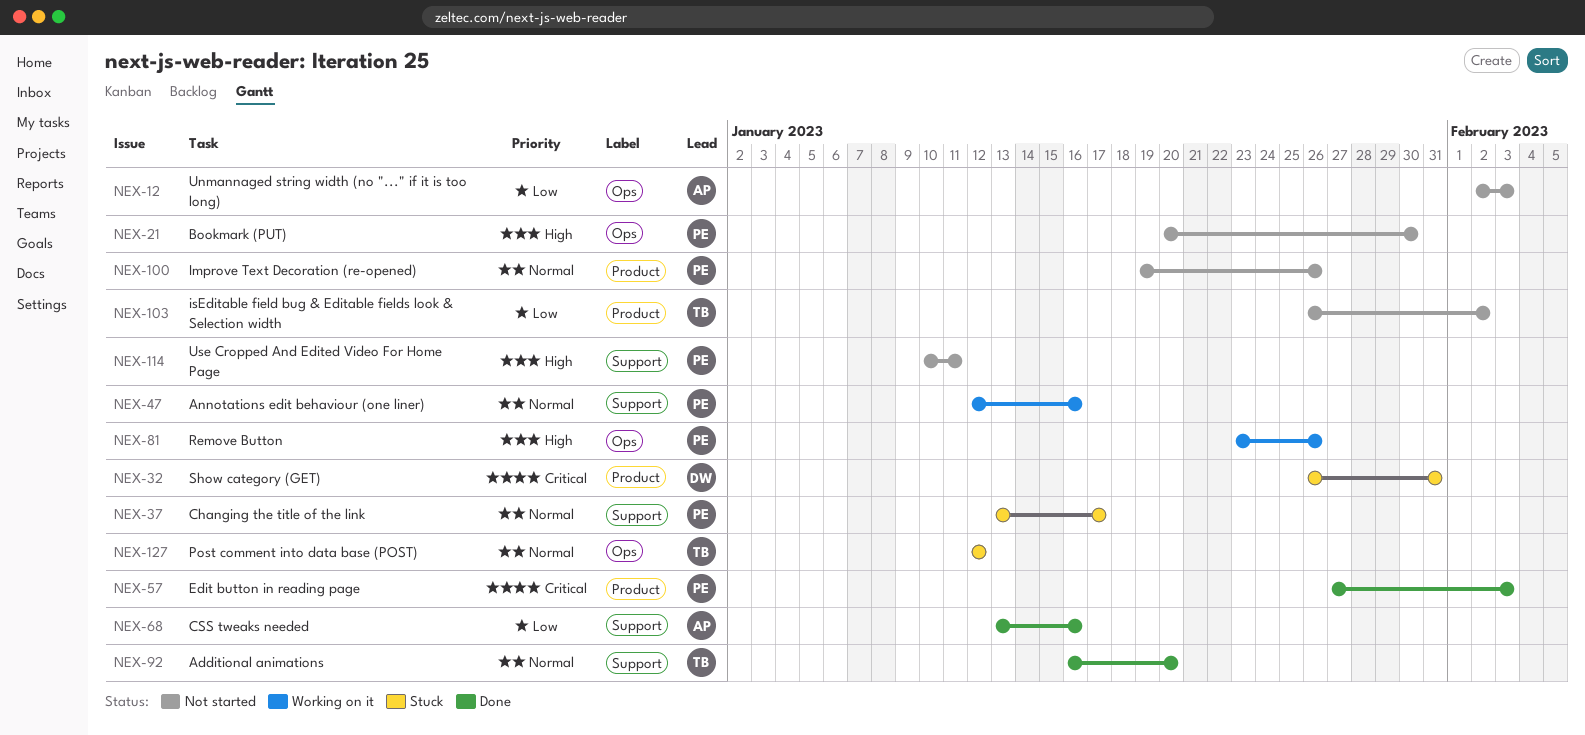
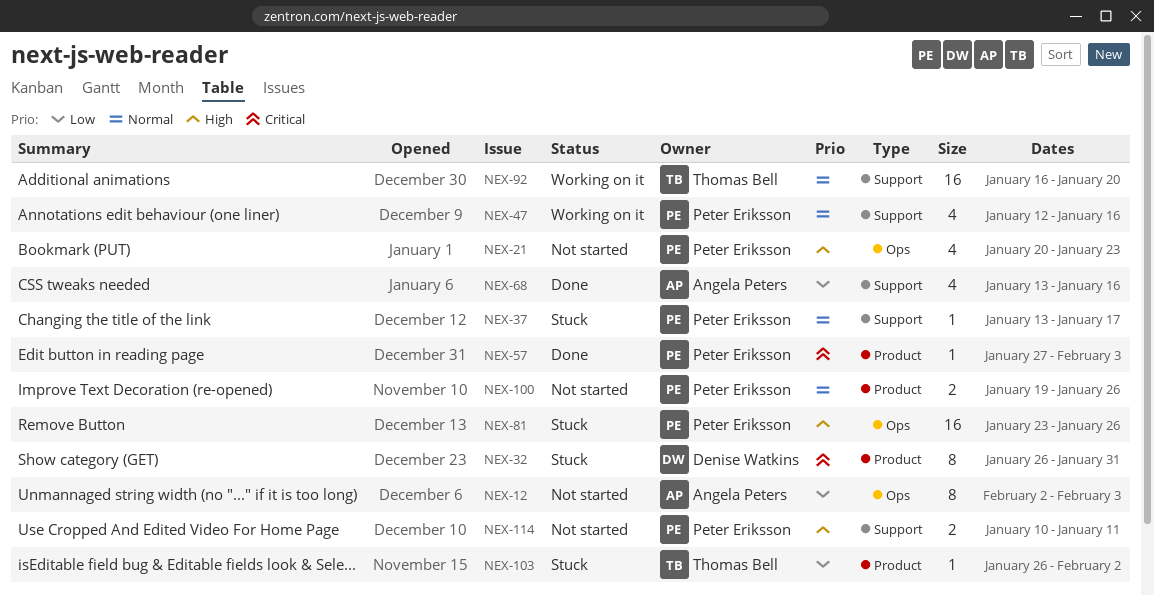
NEX-21, due: Jan 30 -> Jan 23
NEX-81, status: Working on it -> Stuck
NEX-92, status: Done -> Working on it
NEX-103, status: Not started -> Stuck
NEX-127: present -> none

